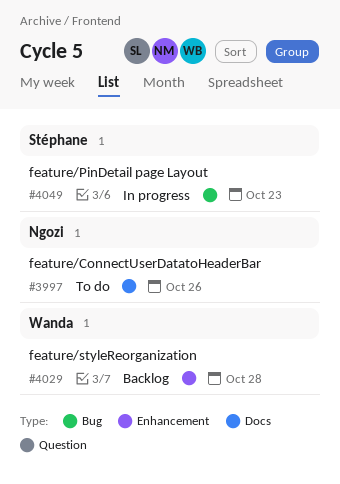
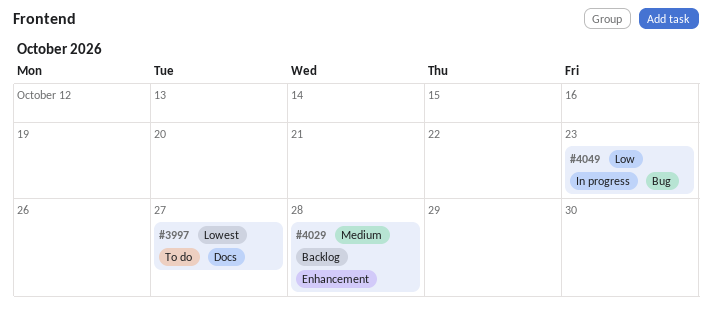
#3997, due: Oct 26 -> Oct 27

